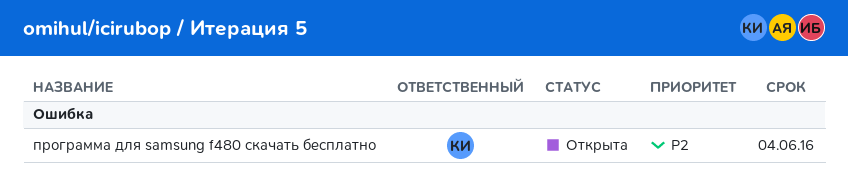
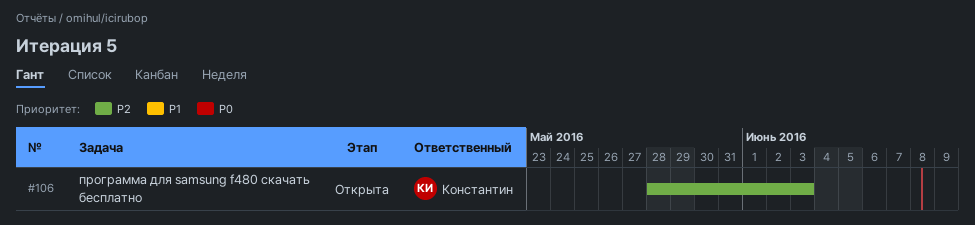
программа для samsung f480 скачать бесплатно, due: Jun 4 -> Jun 3

